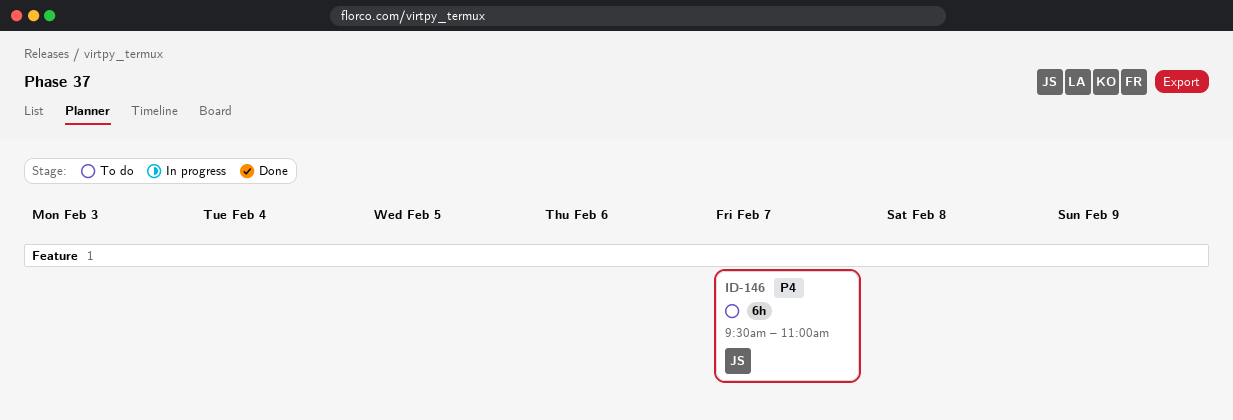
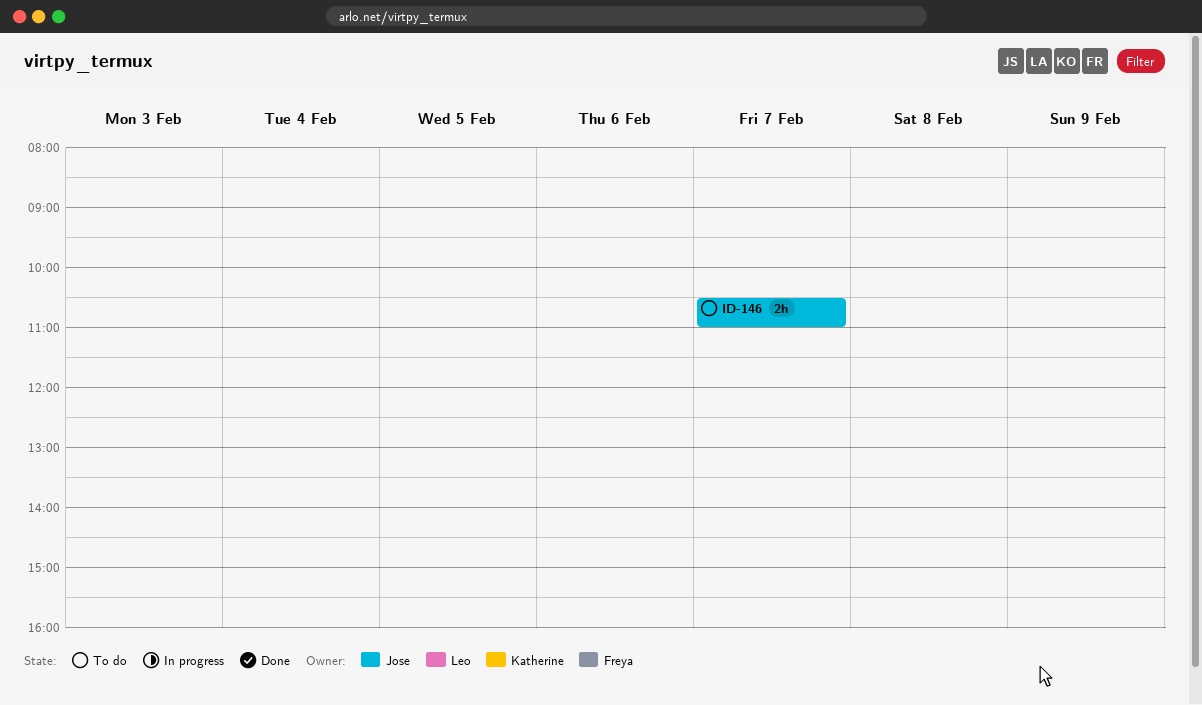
ID-146, estimate: 6h -> 2h
ID-146, begins: 09:30 -> 10:30

